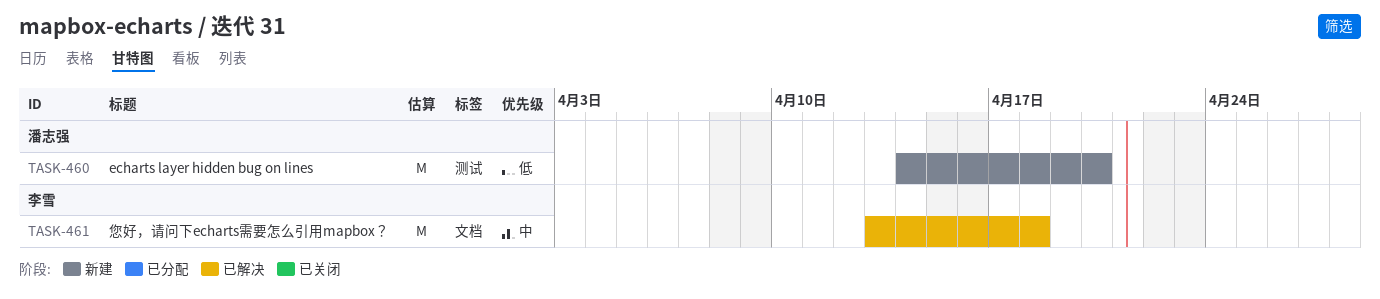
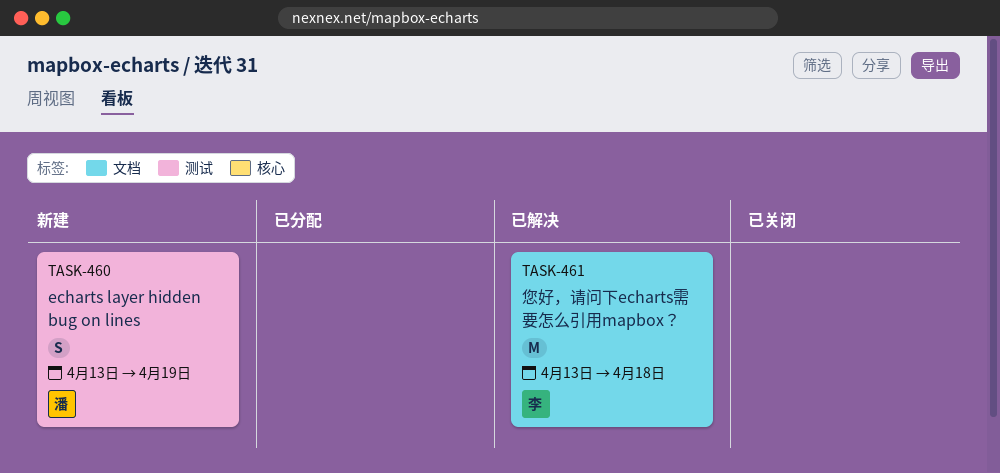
TASK-460, estimate: M -> S
TASK-460, start: Apr 14 -> Apr 13
TASK-460, due: Apr 20 -> Apr 19

